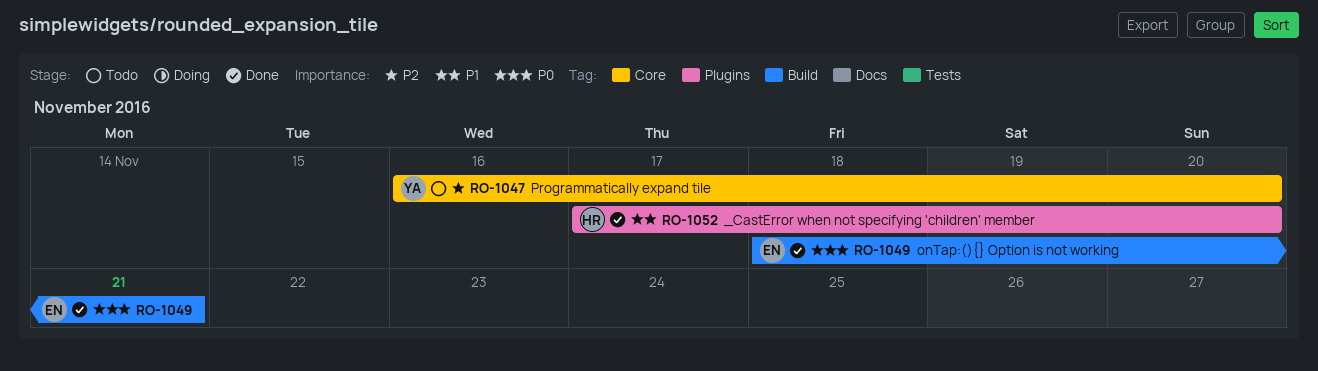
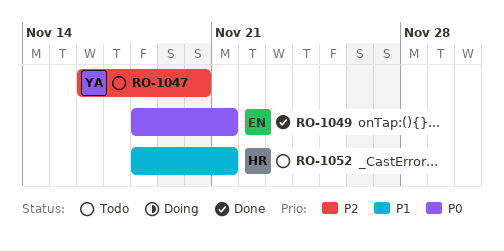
RO-1052, status: Done -> Todo
RO-1052, start: Nov 17 -> Nov 18
RO-1052, due: Nov 20 -> Nov 21

